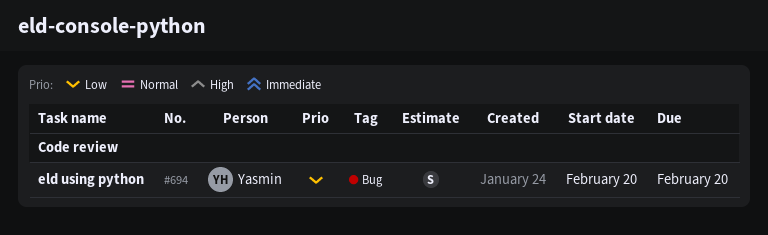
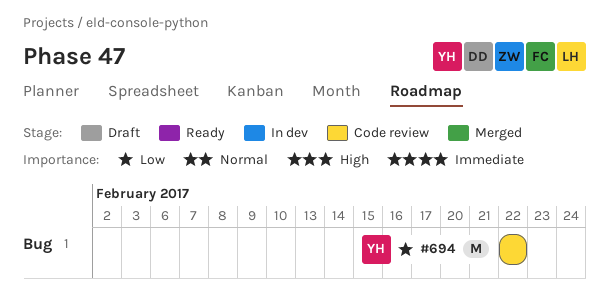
#694, estimate: S -> M
#694, start: Feb 20 -> Feb 22
#694, due: Feb 20 -> Feb 22

